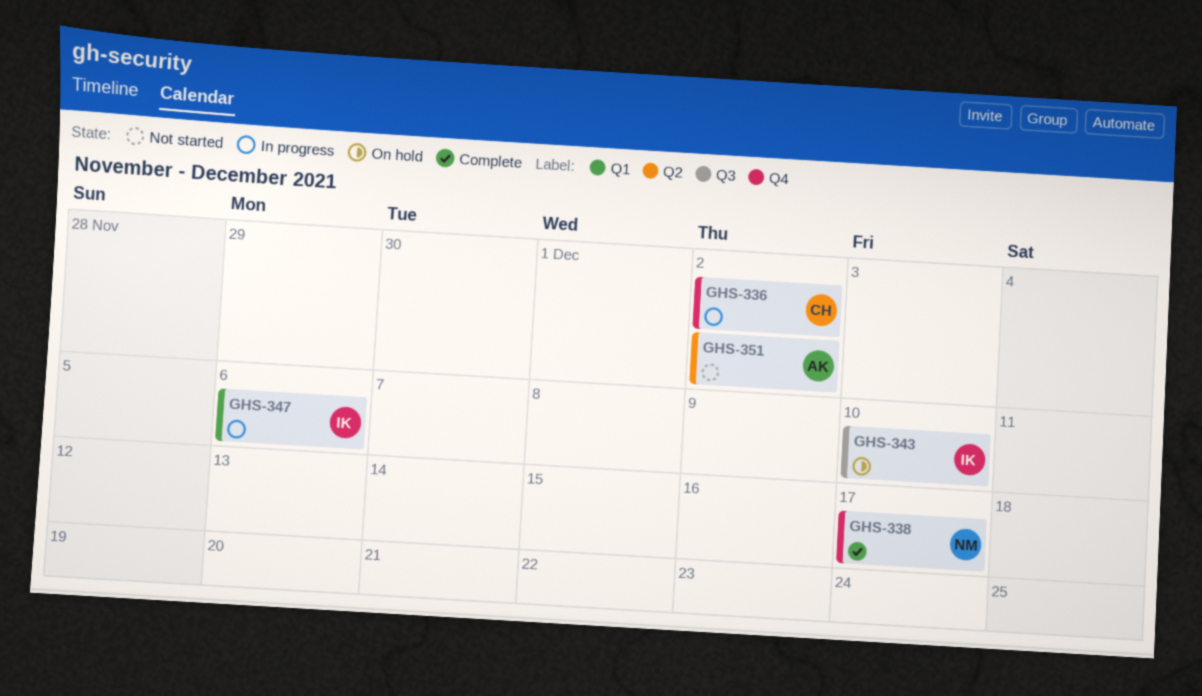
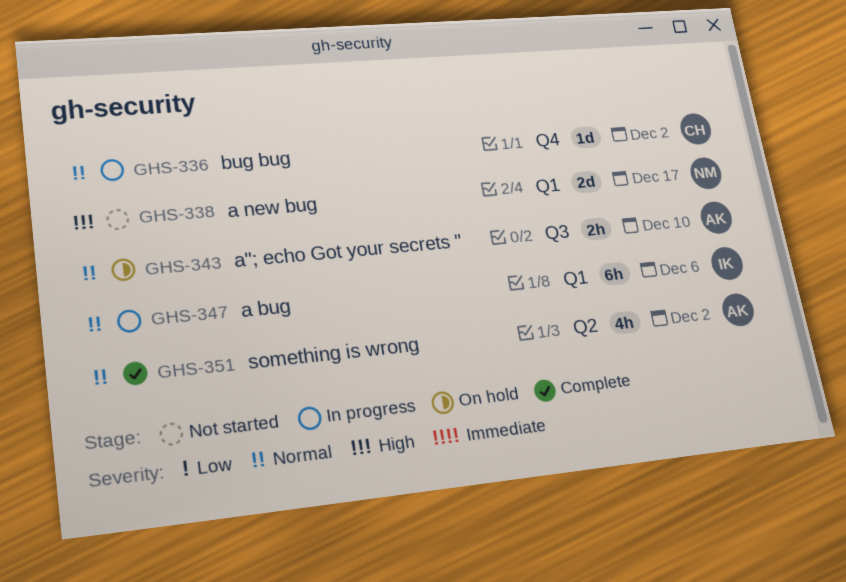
GHS-338, status: Complete -> Not started
GHS-338, label: Q4 -> Q1
GHS-343, owner: IK -> AK
GHS-351, status: Not started -> Complete

